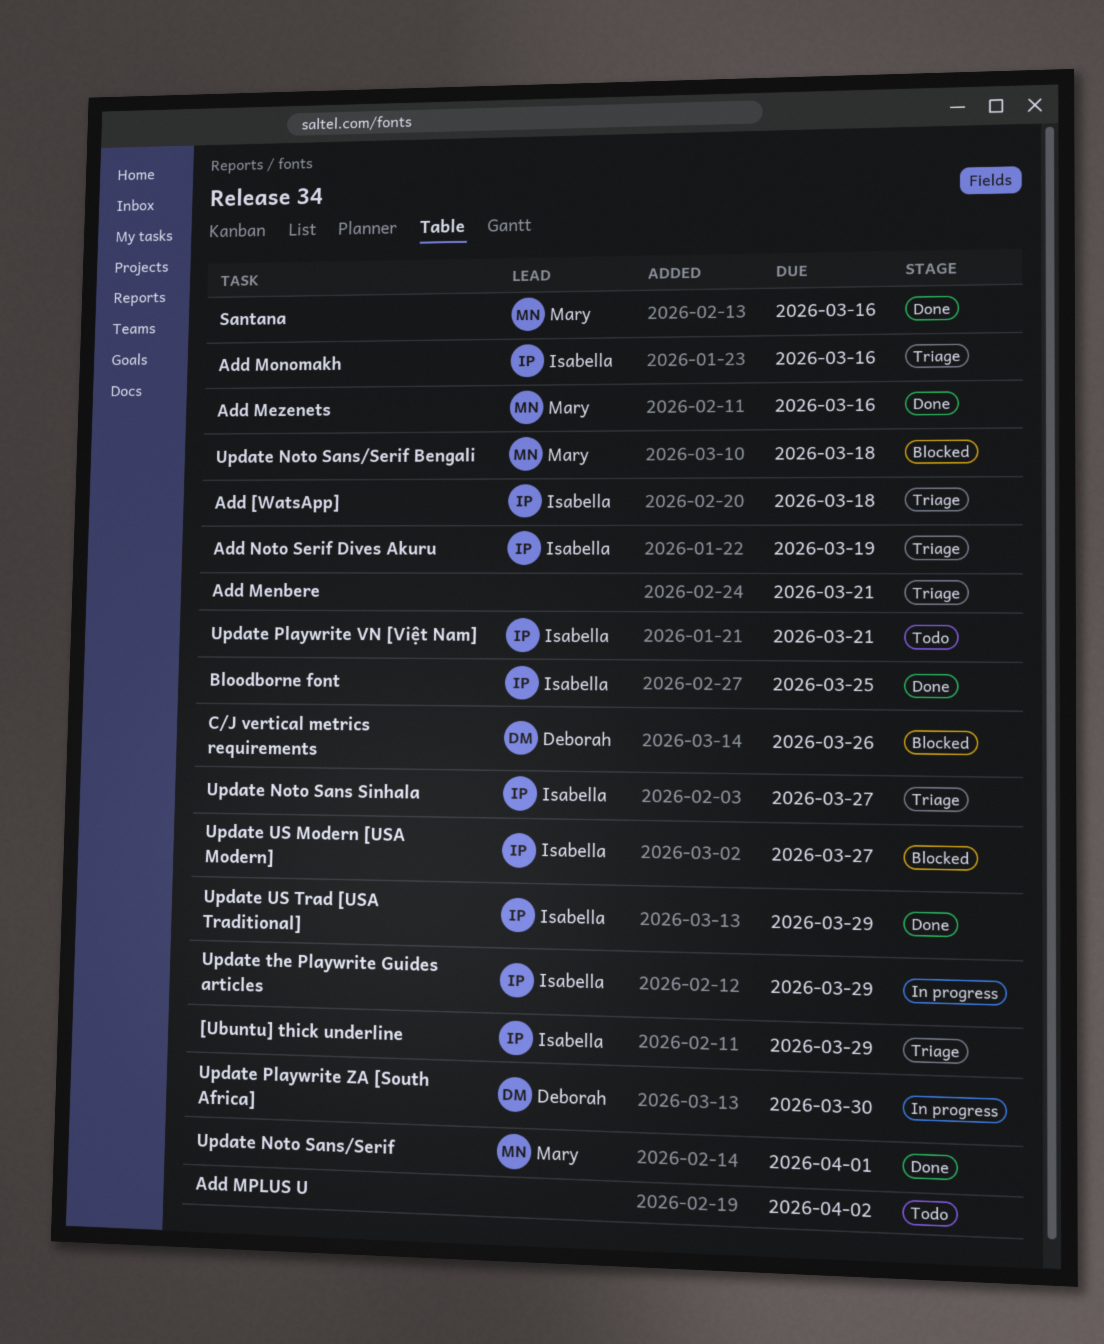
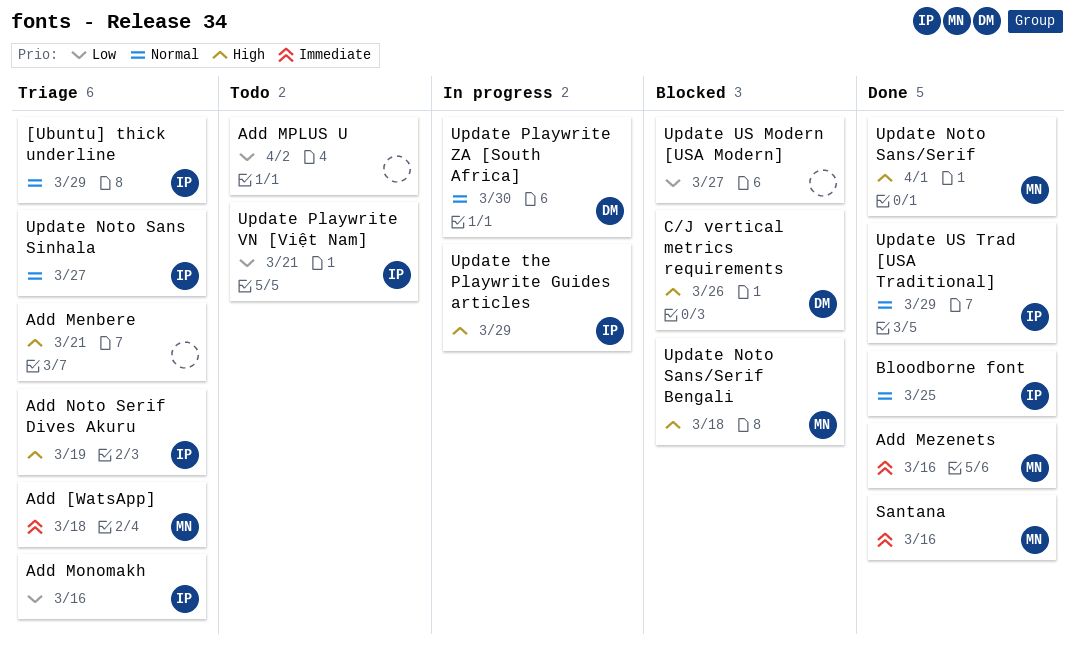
Add [WatsApp], owner: Isabella -> Mary
Update US Modern [USA Modern], owner: Isabella -> none

